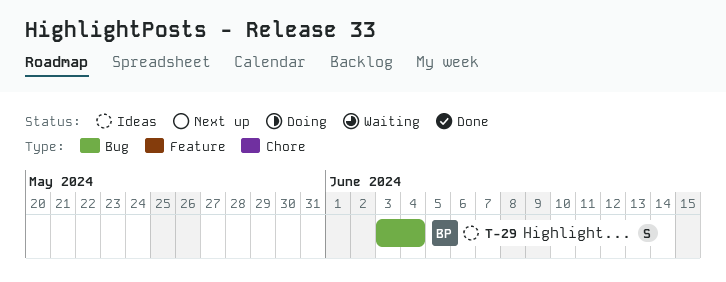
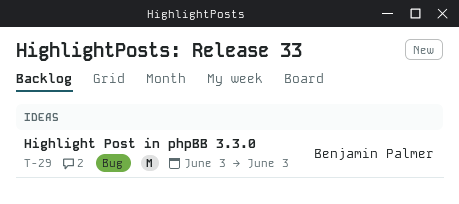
T-29, estimate: S -> M
T-29, due: Jun 4 -> Jun 3

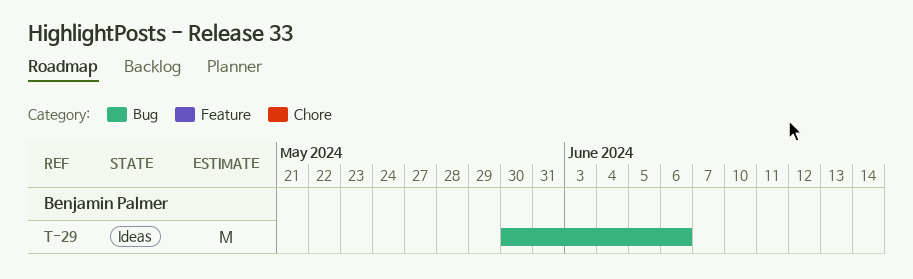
T-29, start: Jun 3 -> May 30
T-29, due: Jun 3 -> Jun 6

